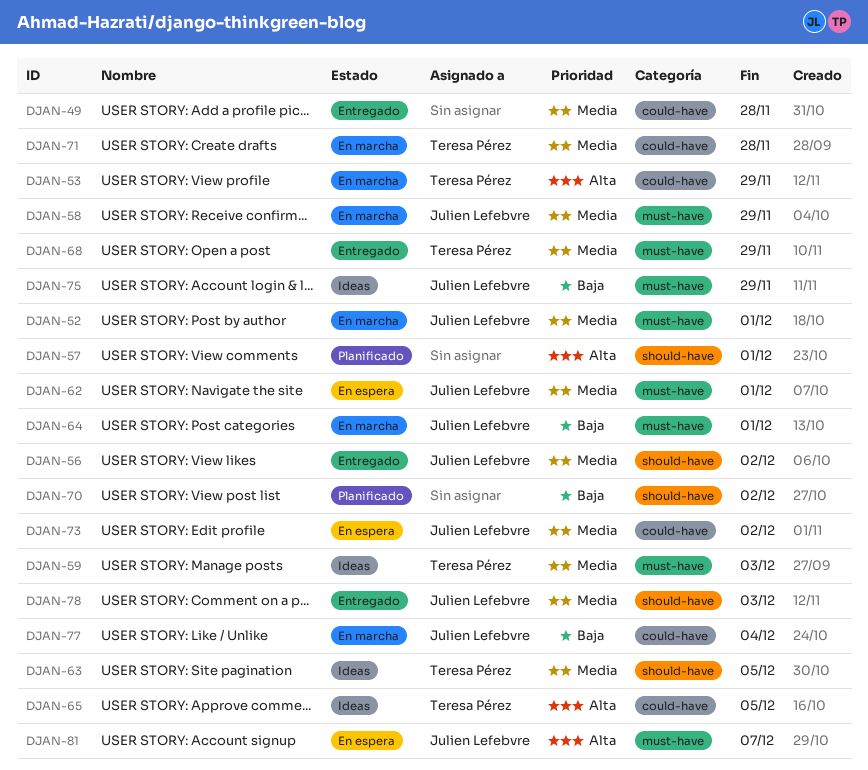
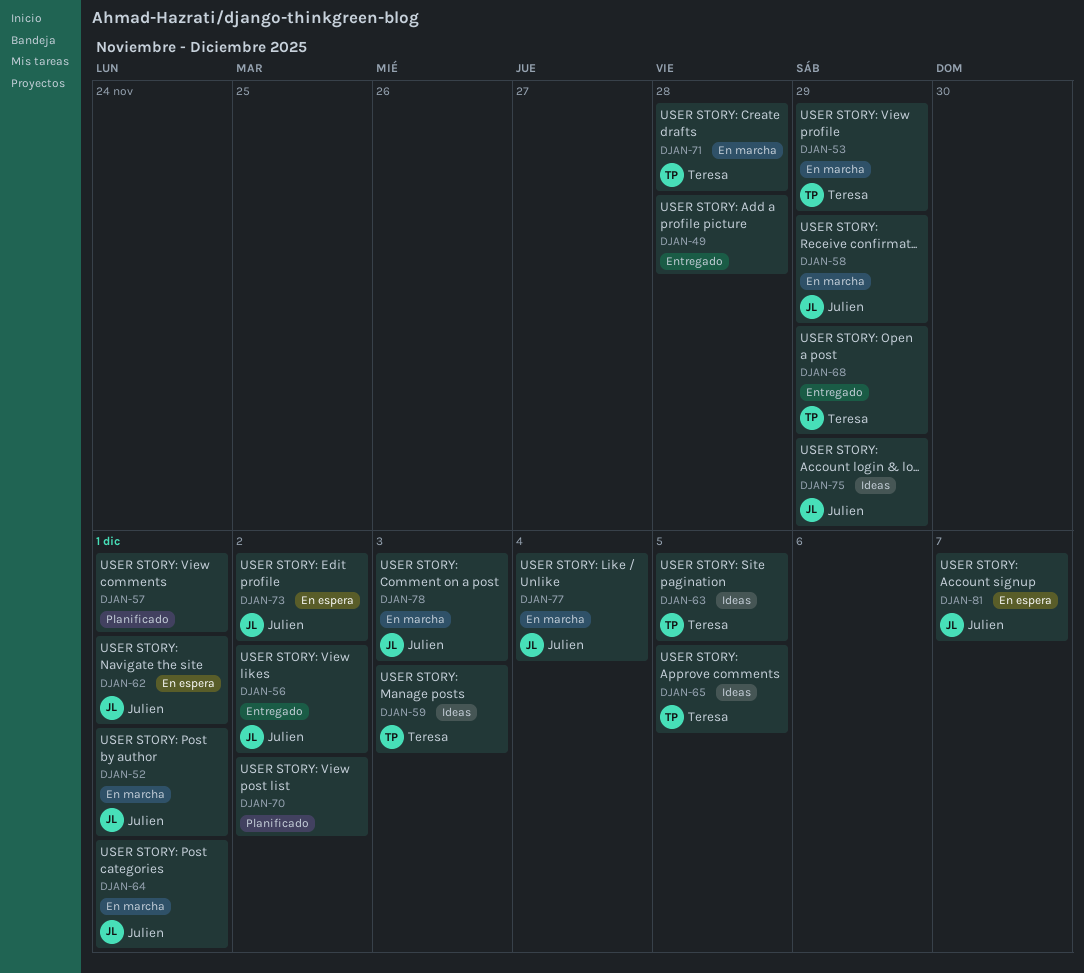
DJAN-78, status: Entregado -> En marcha

